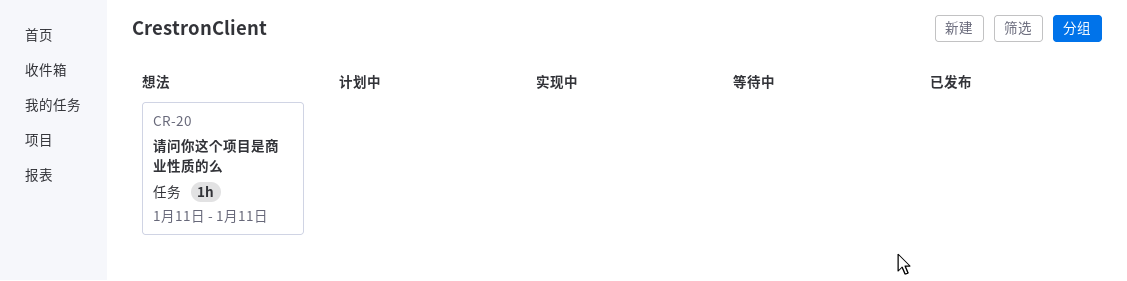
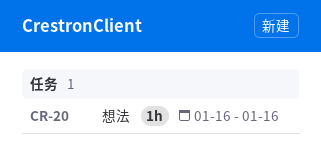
CR-20, start: Jan 11 -> Jan 16
CR-20, due: Jan 11 -> Jan 16

